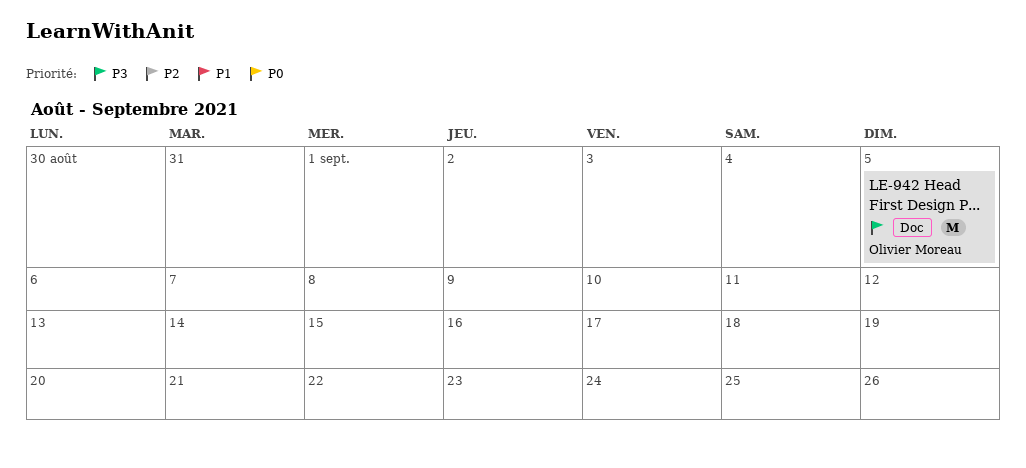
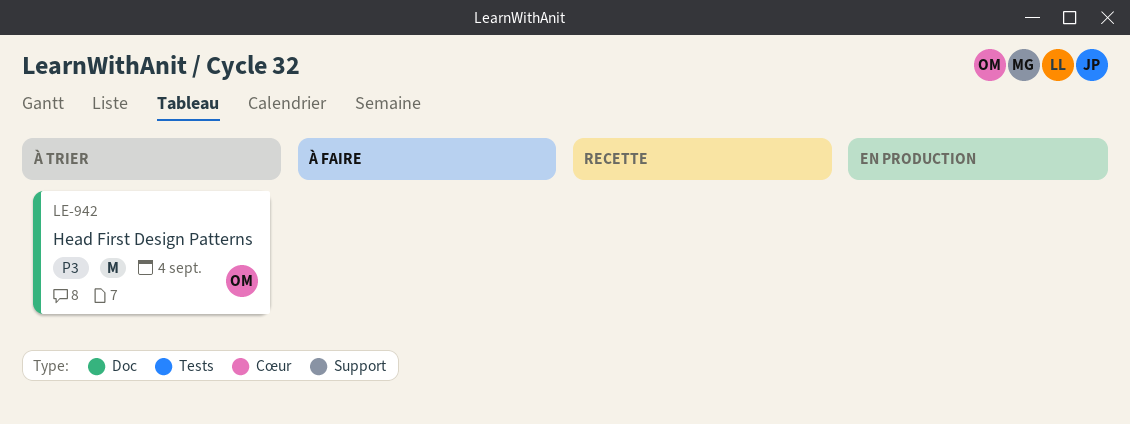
LE-942, due: Sep 5 -> Sep 4

